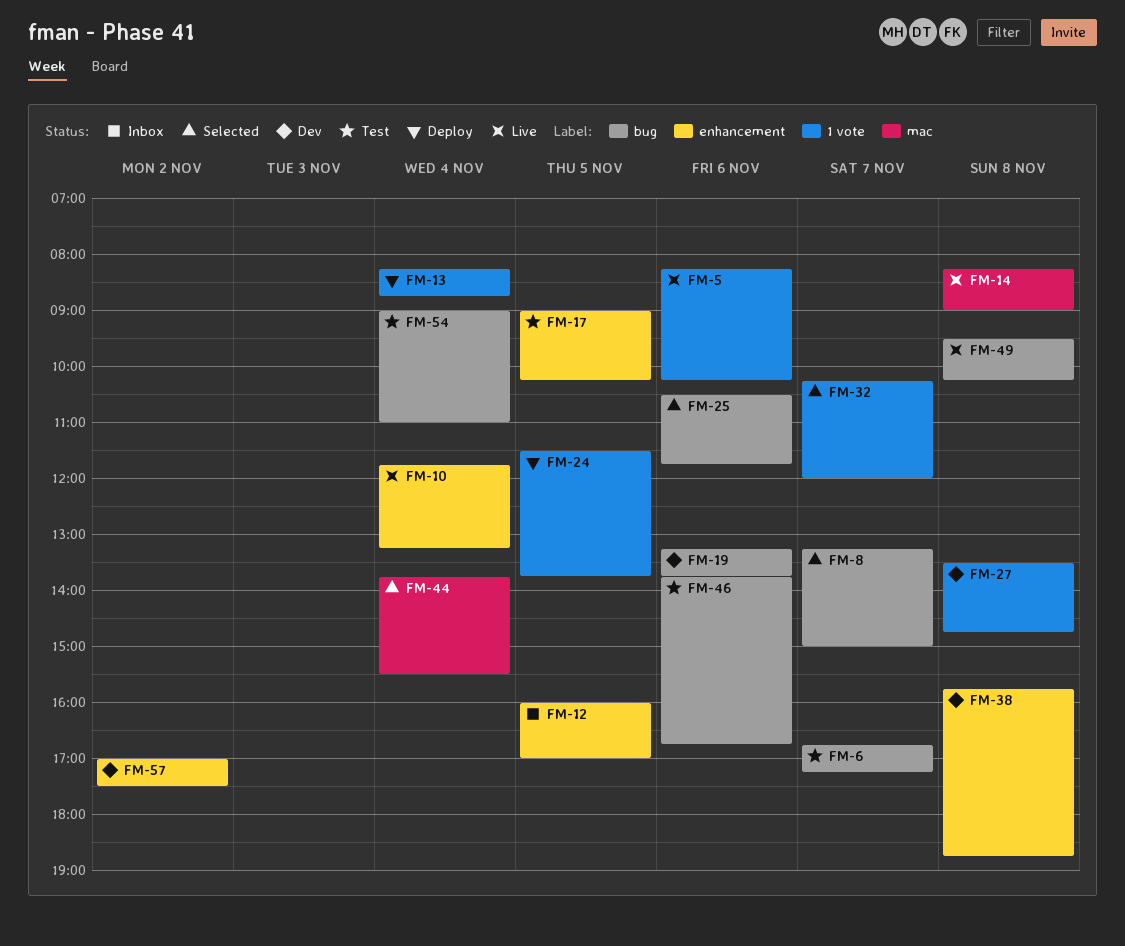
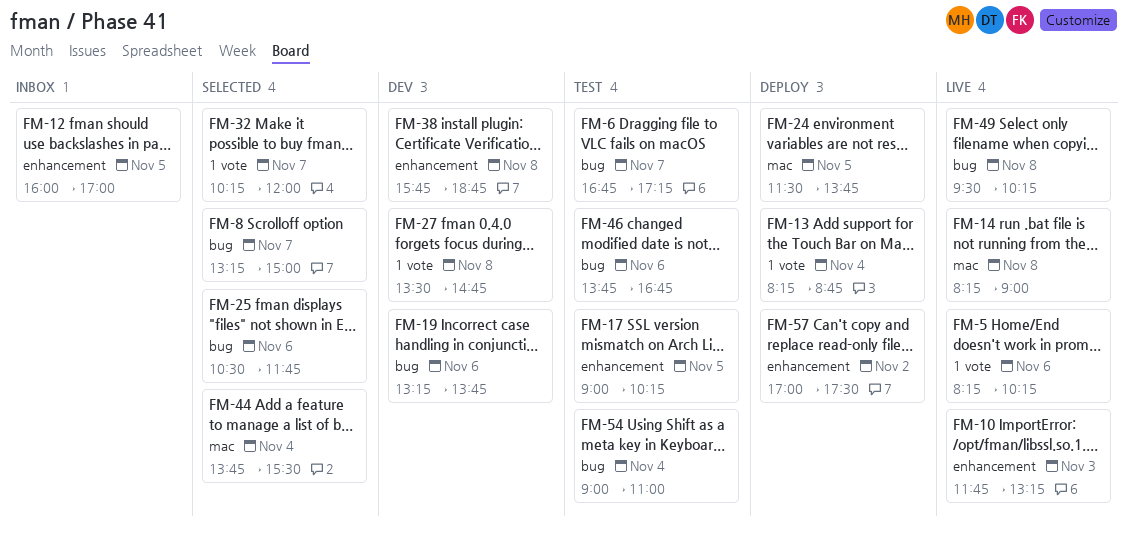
FM-10, day: Nov 4 -> Nov 3
FM-24, label: 1 vote -> mac
FM-57, status: Dev -> Deploy

